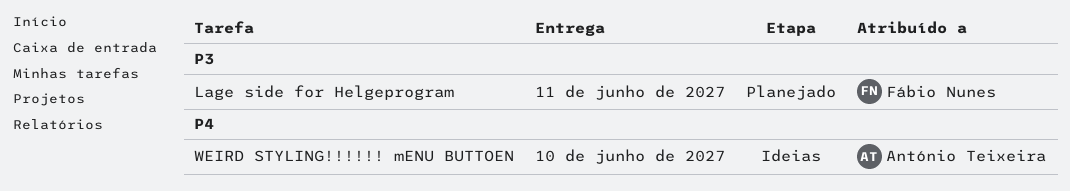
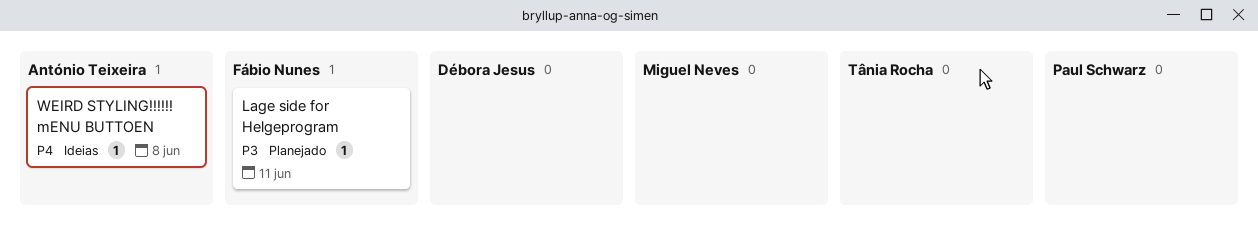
WEIRD STYLING!!!!!! mENU BUTTOEN, due: Jun 10 -> Jun 8

